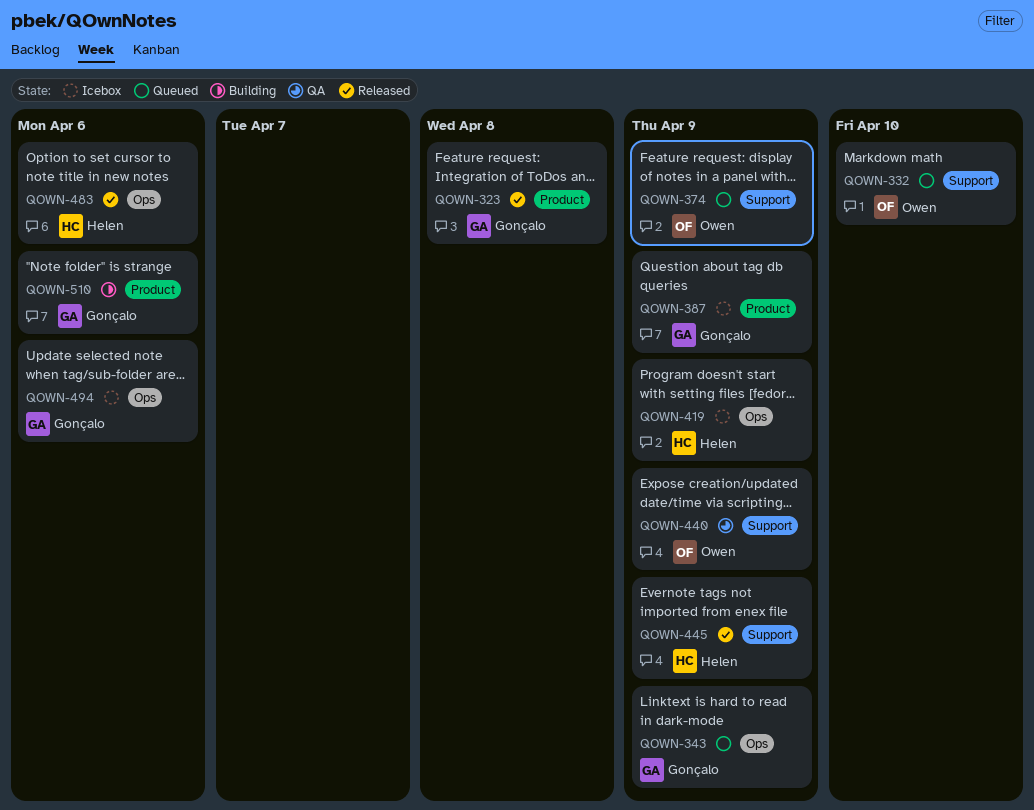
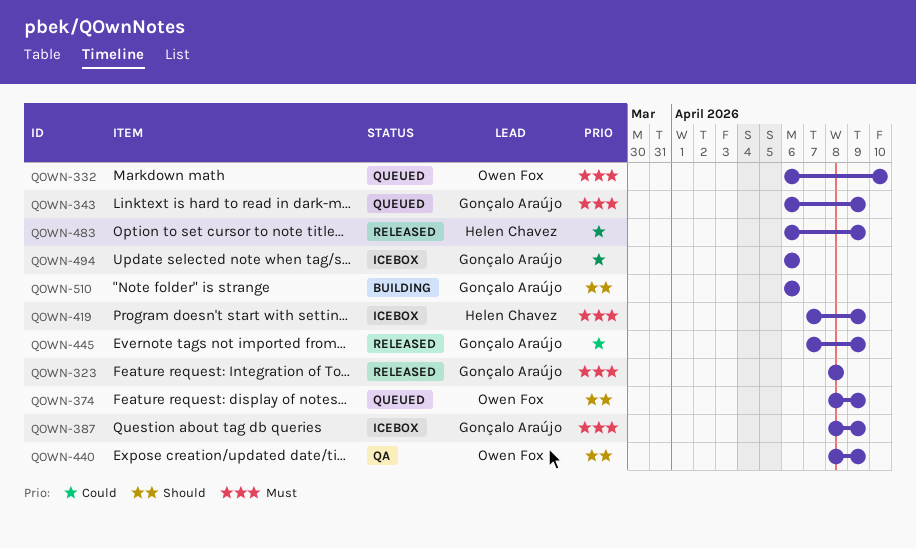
QOWN-445, owner: Helen Chavez -> Gonçalo Araújo
QOWN-483, due: Apr 6 -> Apr 9

